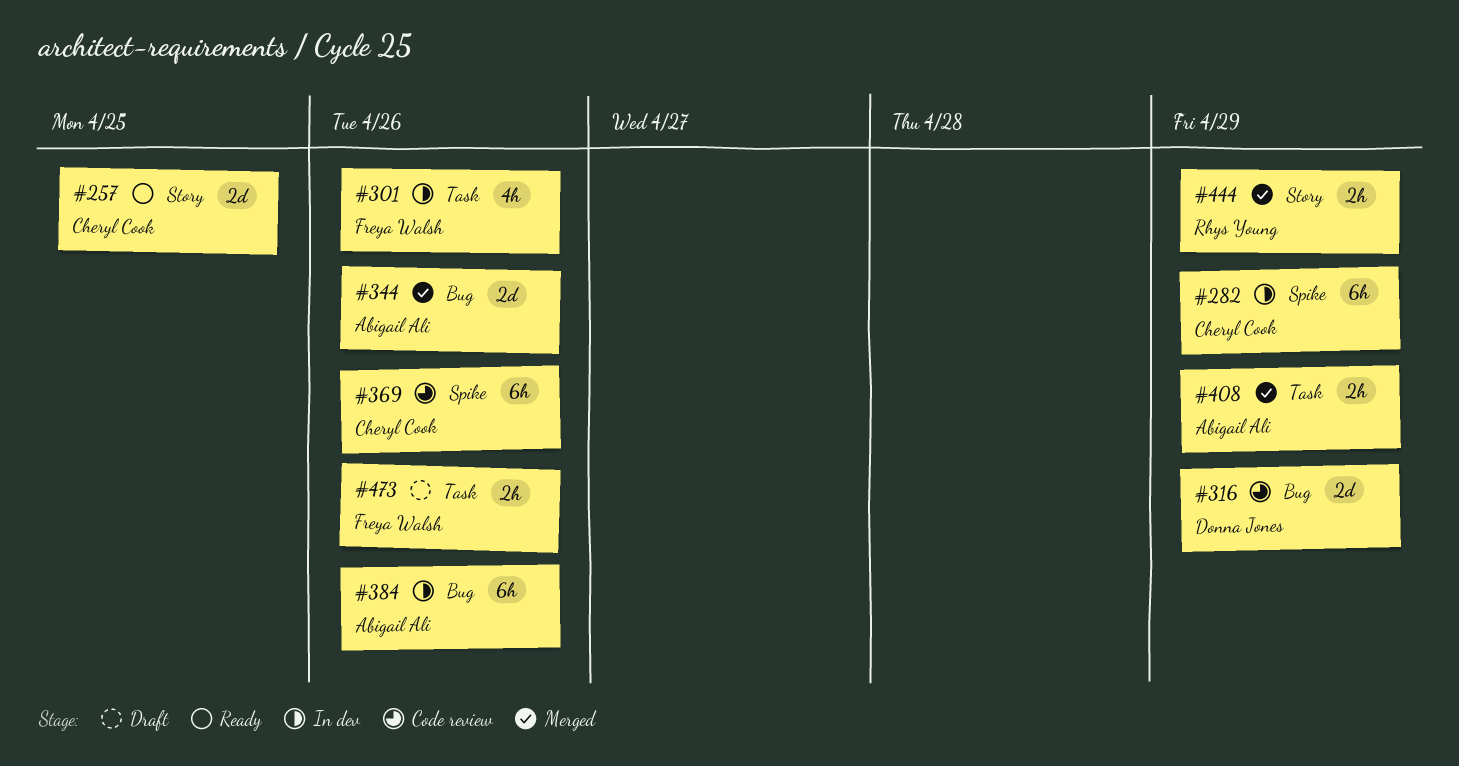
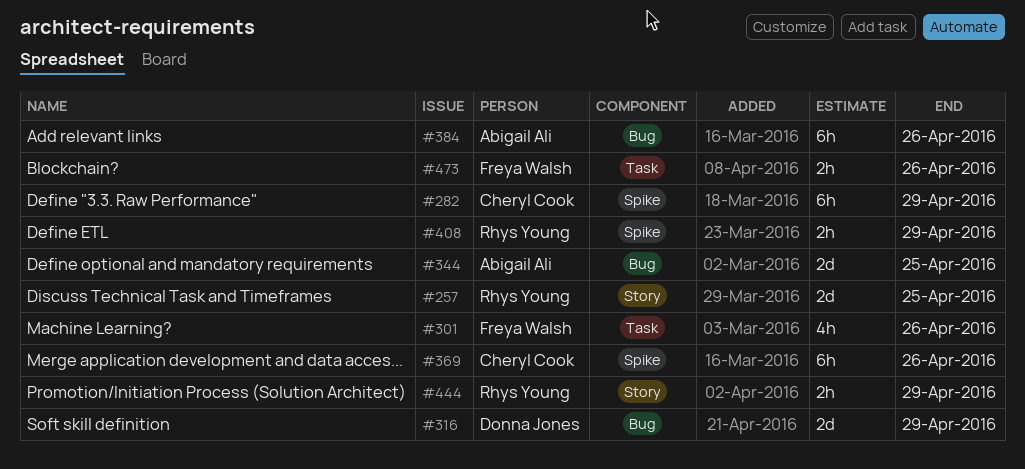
#257, owner: Cheryl Cook -> Rhys Young
#344, due: Apr 26 -> Apr 25
#408, owner: Abigail Ali -> Rhys Young
#408, label: Task -> Spike

